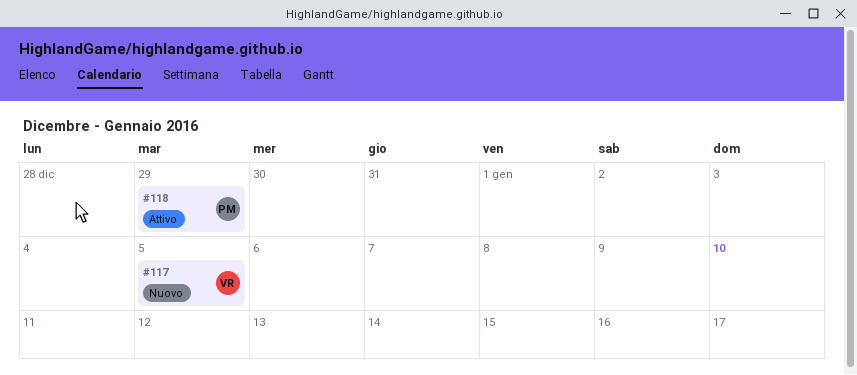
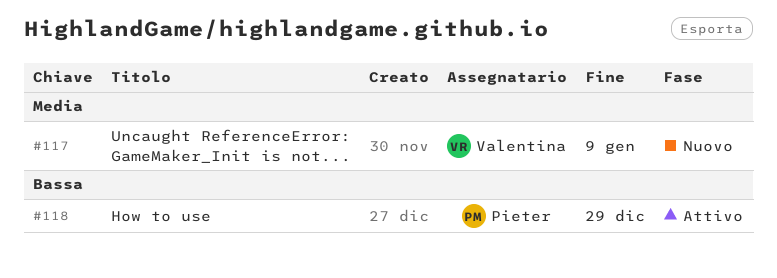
#117, due: Jan 5 -> Jan 9

